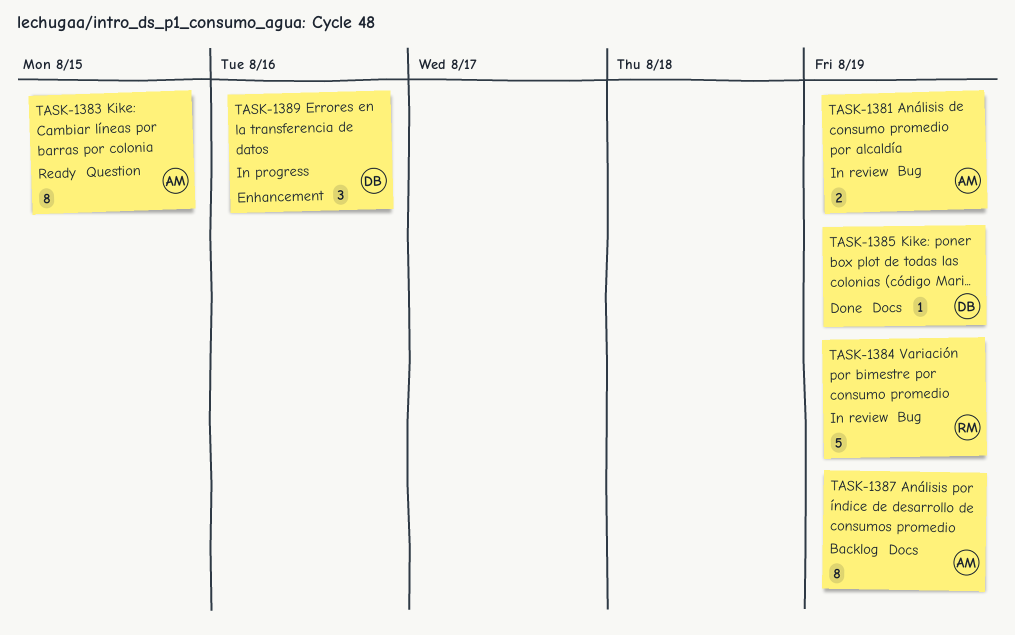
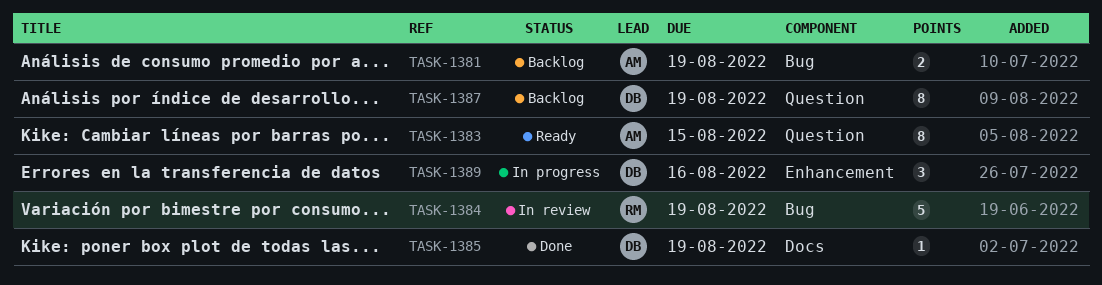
TASK-1381, status: In review -> Backlog
TASK-1387, owner: AM -> DB
TASK-1387, label: Docs -> Question

